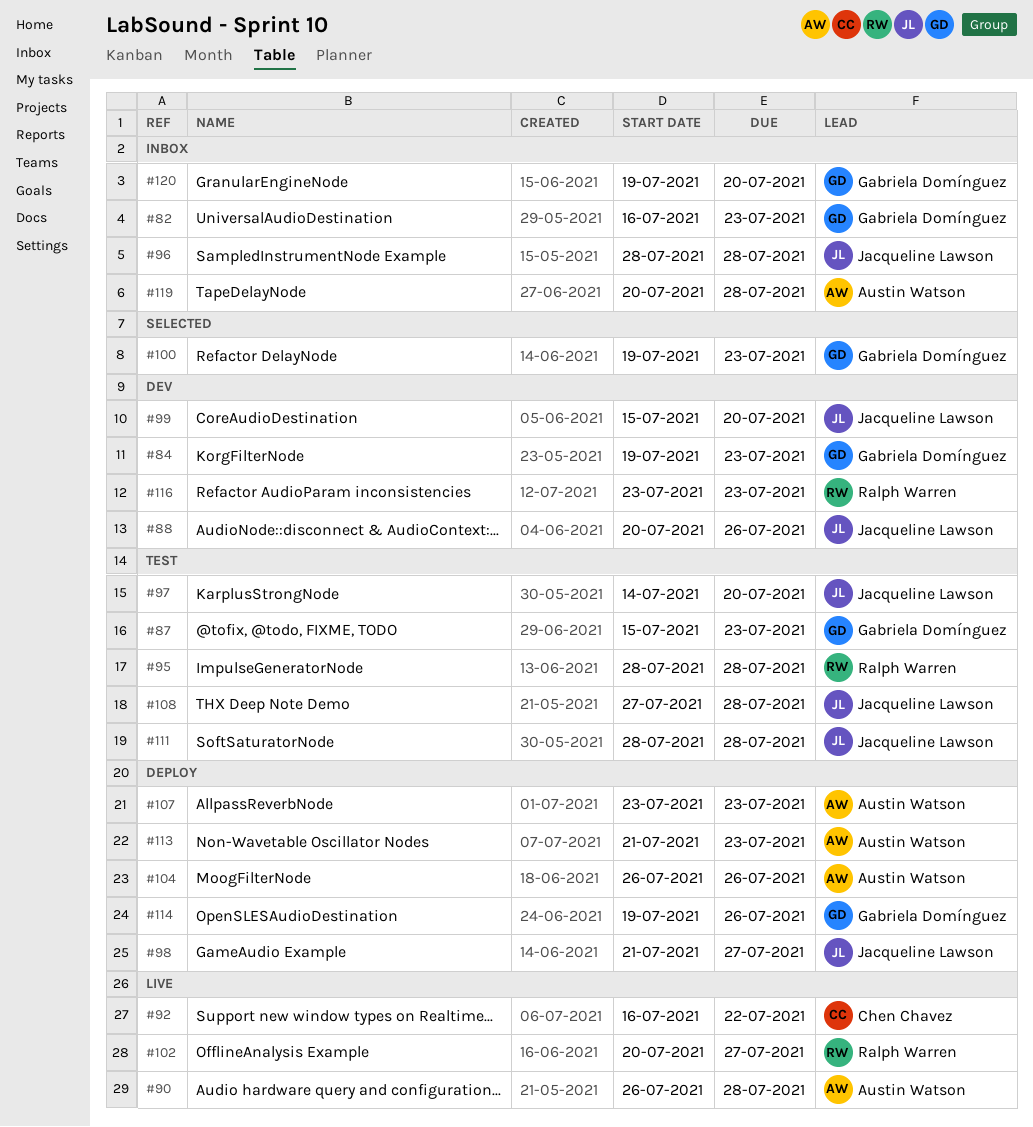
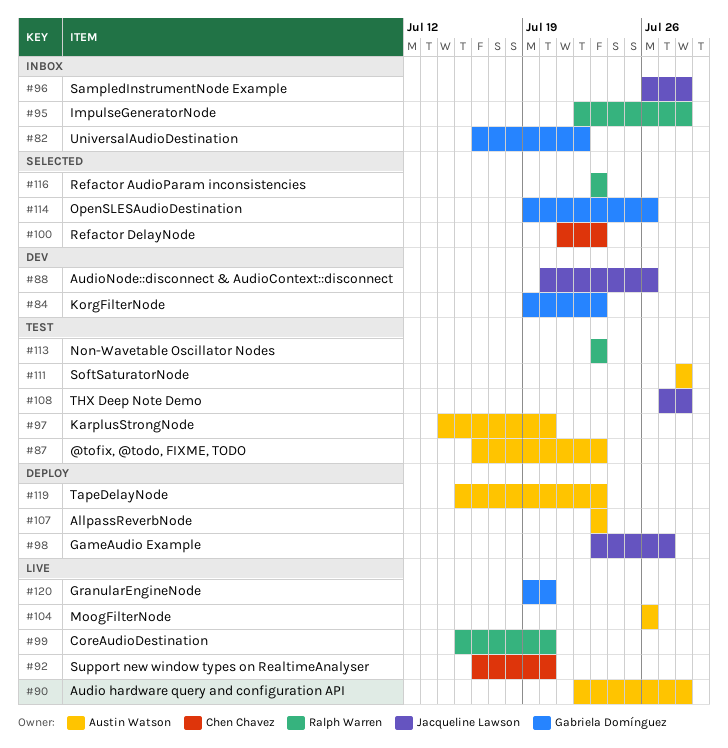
#82, due: Jul 23 -> Jul 22
#87, owner: Gabriela Domínguez -> Austin Watson
#87, start: Jul 15 -> Jul 16
#90, start: Jul 26 -> Jul 22
#92, due: Jul 22 -> Jul 20
#95, status: Test -> Inbox
#95, start: Jul 28 -> Jul 22
#96, start: Jul 28 -> Jul 26
#97, owner: Jacqueline Lawson -> Austin Watson
#98, start: Jul 21 -> Jul 23
#99, status: Dev -> Live
#99, owner: Jacqueline Lawson -> Ralph Warren
#100, owner: Gabriela Domínguez -> Chen Chavez
#100, start: Jul 19 -> Jul 21
#102: present -> none
#104, status: Deploy -> Live
#111, owner: Jacqueline Lawson -> Austin Watson
#113, status: Deploy -> Test
#113, owner: Austin Watson -> Ralph Warren
#113, start: Jul 21 -> Jul 23
#114, status: Deploy -> Selected
#116, status: Dev -> Selected
#119, status: Inbox -> Deploy
#119, start: Jul 20 -> Jul 15
#119, due: Jul 28 -> Jul 23
#120, status: Inbox -> Live

